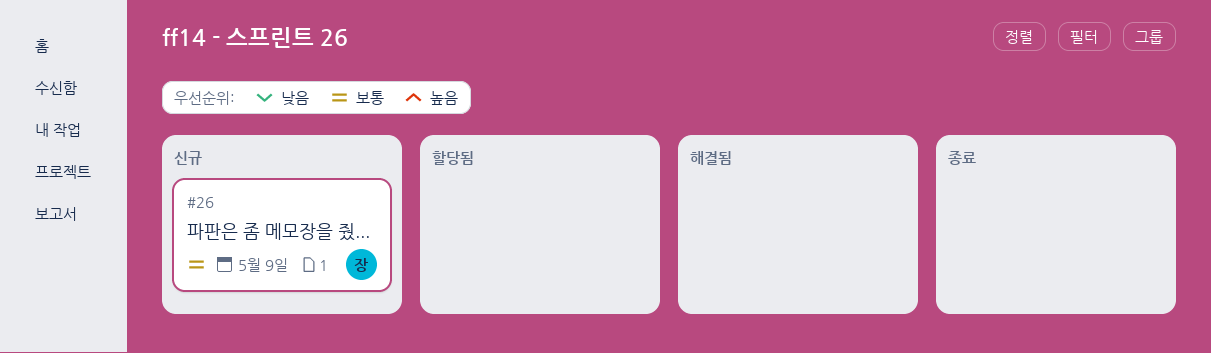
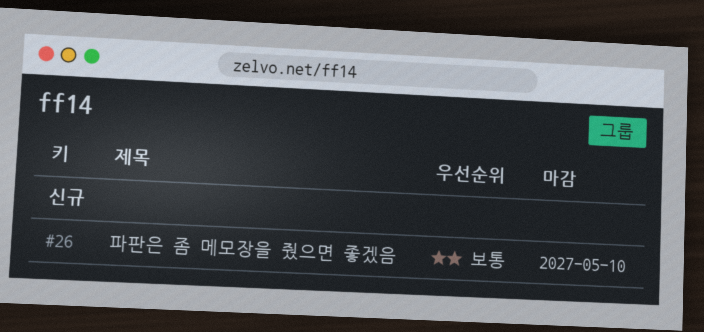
#26, due: May 9 -> May 10

